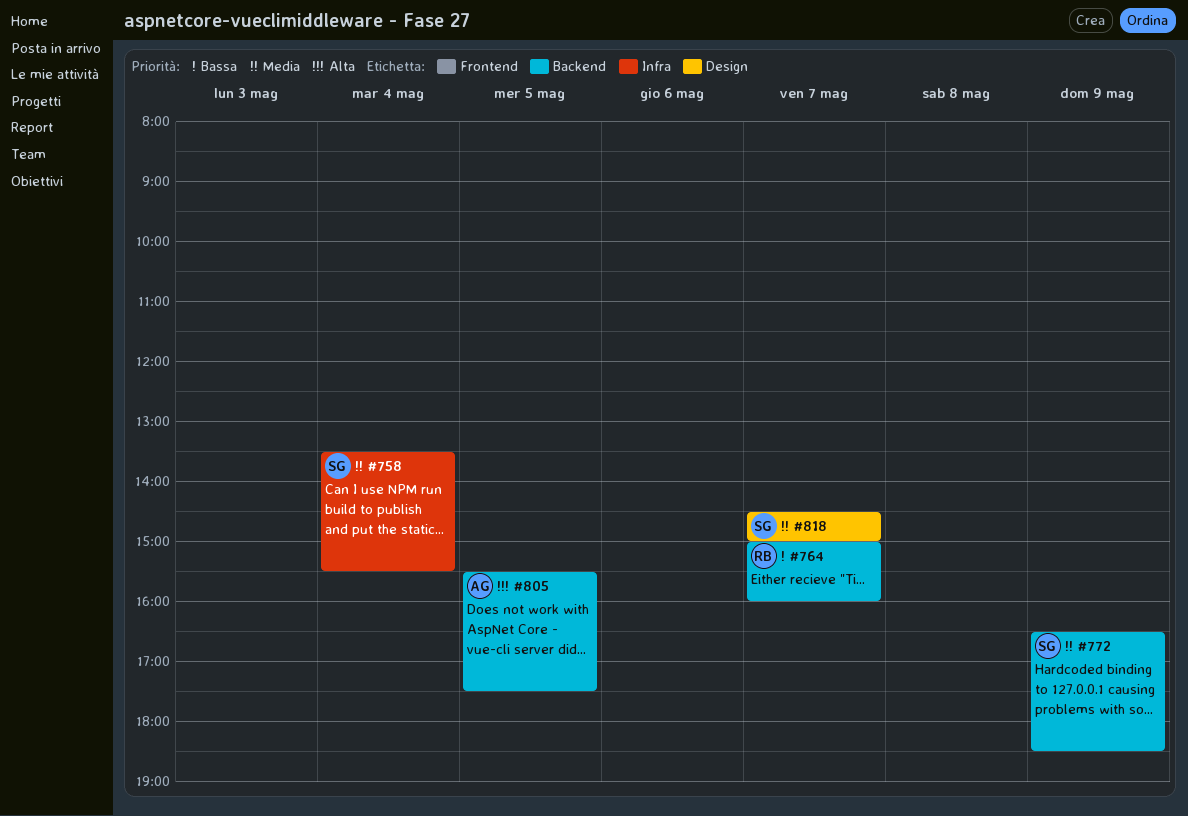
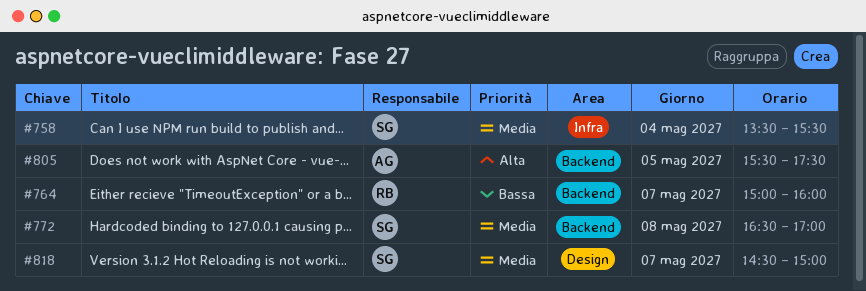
#772, day: May 9 -> May 8
#772, ends: 18:30 -> 17:00

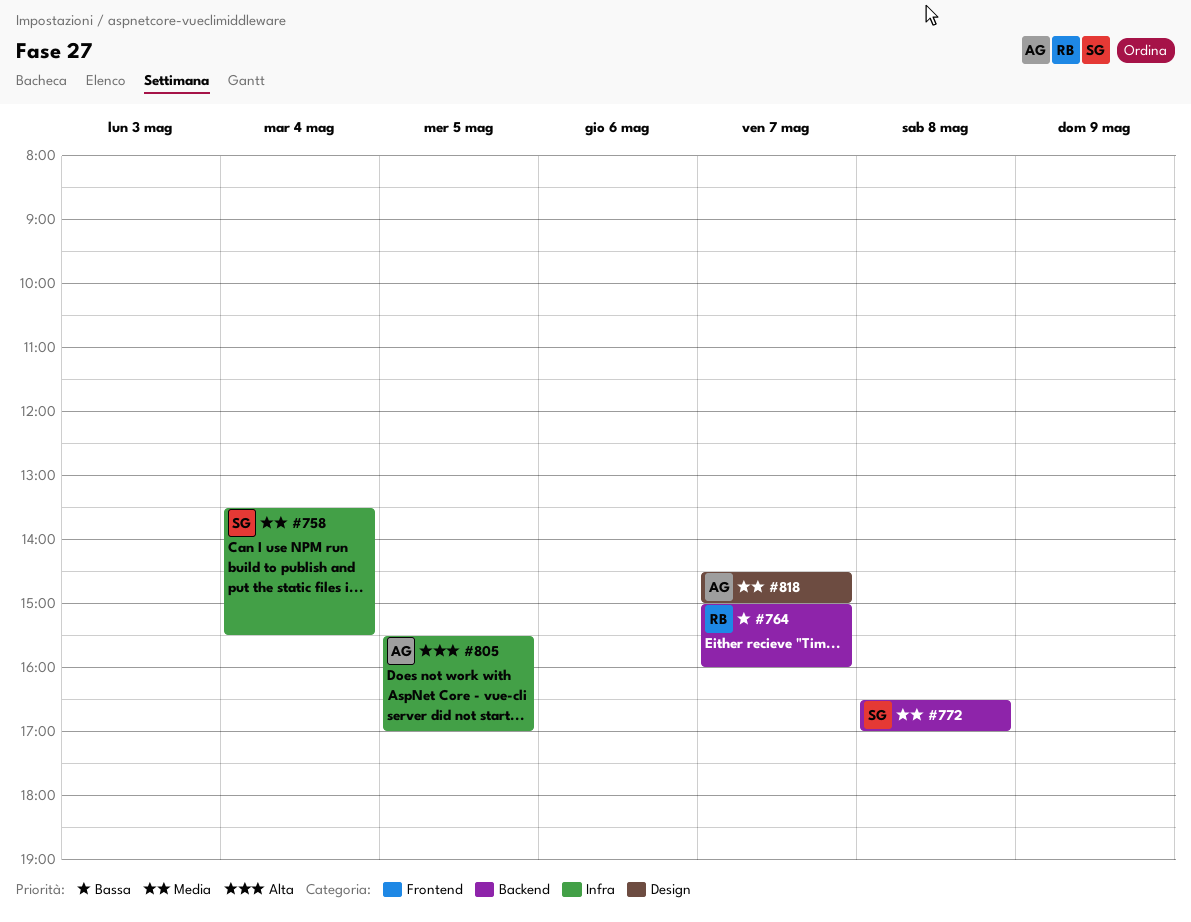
#805, label: Backend -> Infra
#805, ends: 17:30 -> 17:00
#818, owner: SG -> AG

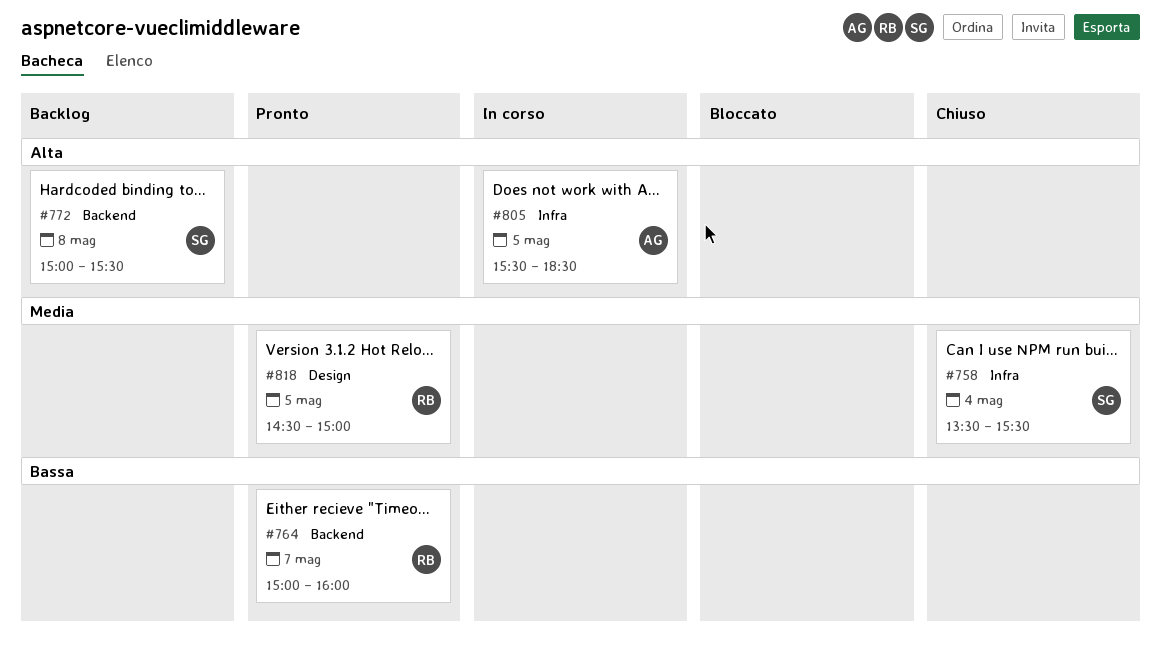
#772, priority: Media -> Alta
#772, begins: 16:30 -> 15:00
#772, ends: 17:00 -> 15:30
#805, ends: 17:00 -> 18:30
#818, owner: AG -> RB
#818, day: May 7 -> May 5

